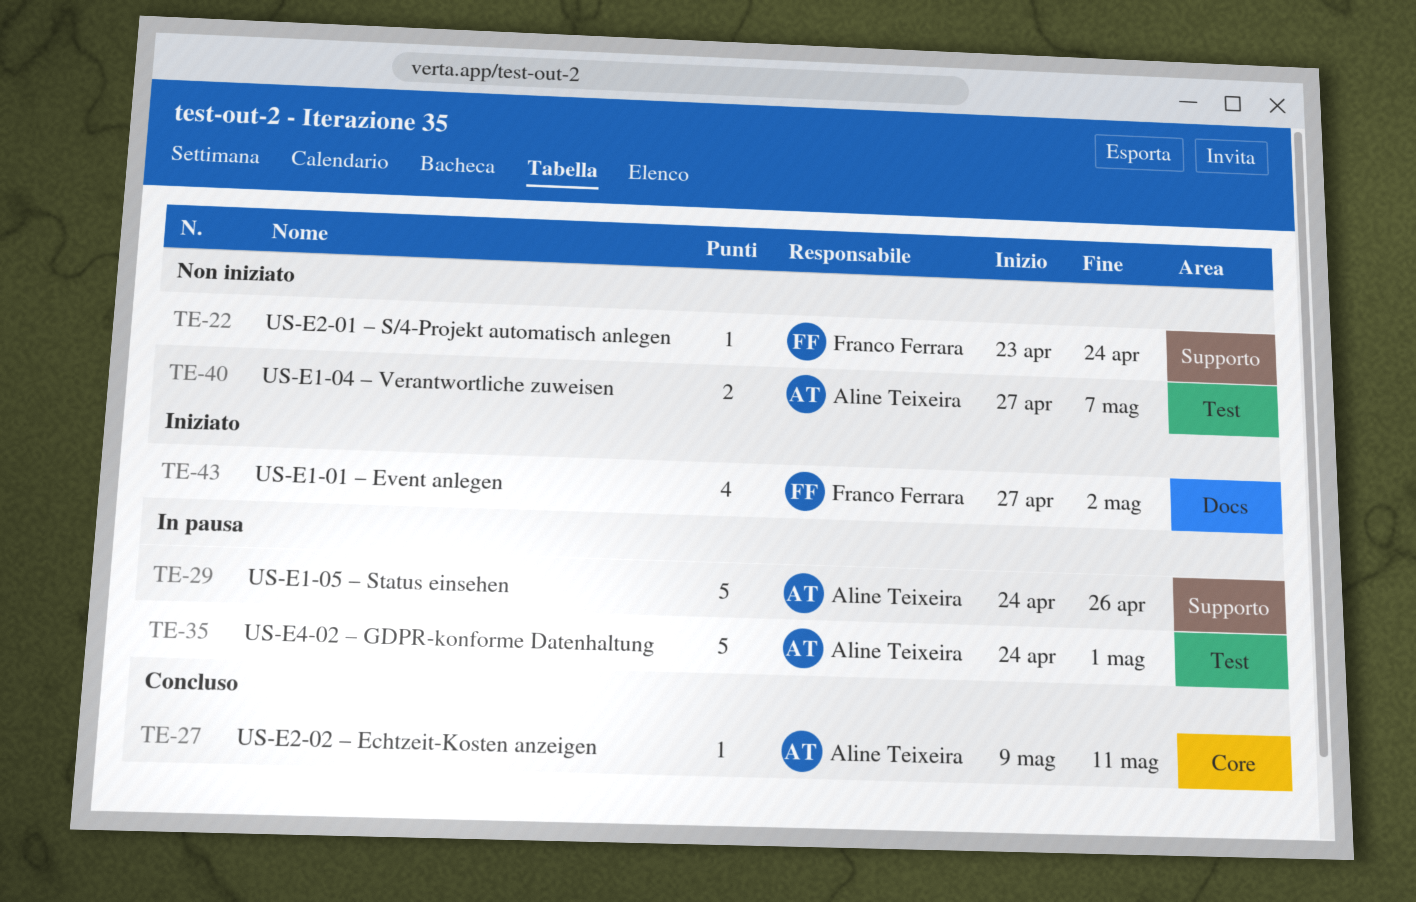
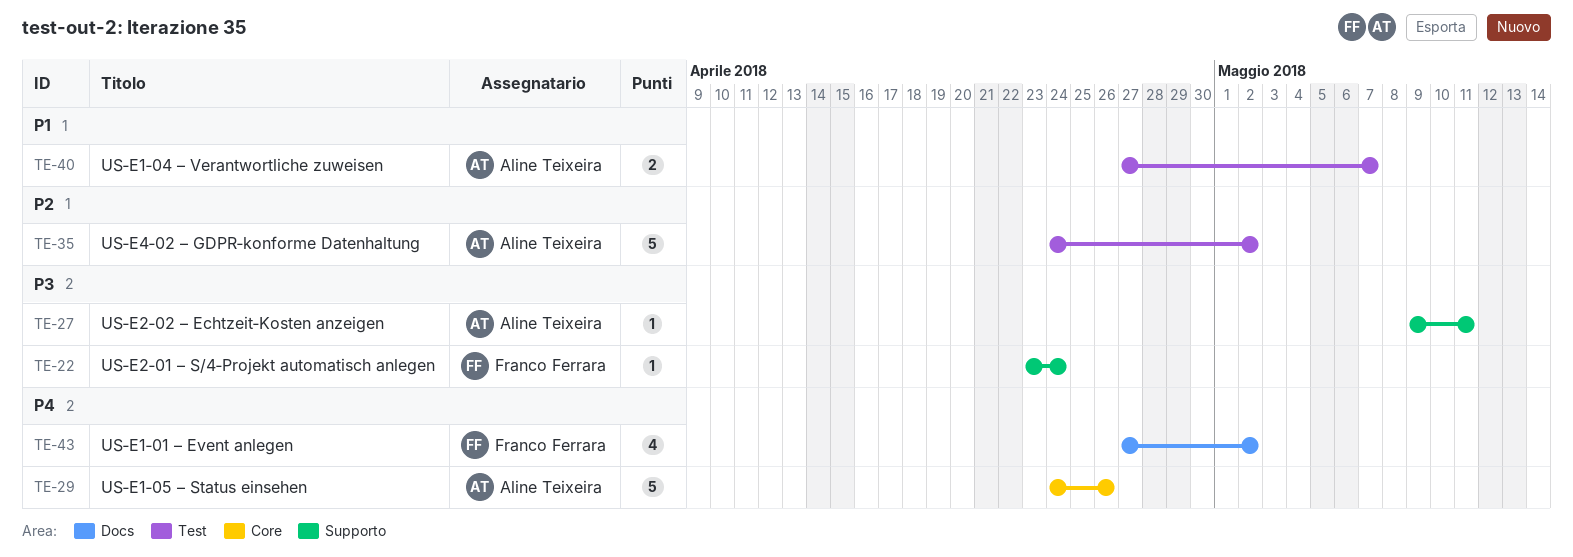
TE-27, label: Core -> Supporto
TE-29, label: Supporto -> Core
TE-35, due: May 1 -> May 2

